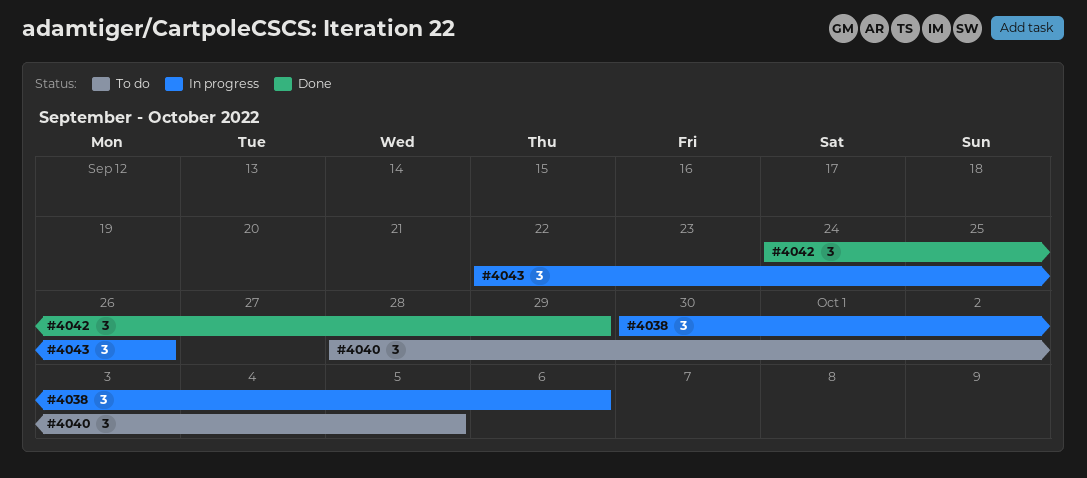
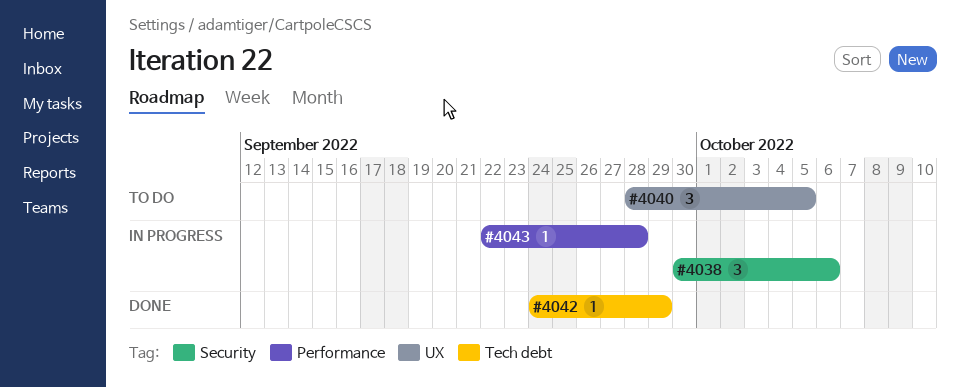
#4042, estimate: 3 -> 1
#4043, estimate: 3 -> 1
#4043, due: Sep 26 -> Sep 28

